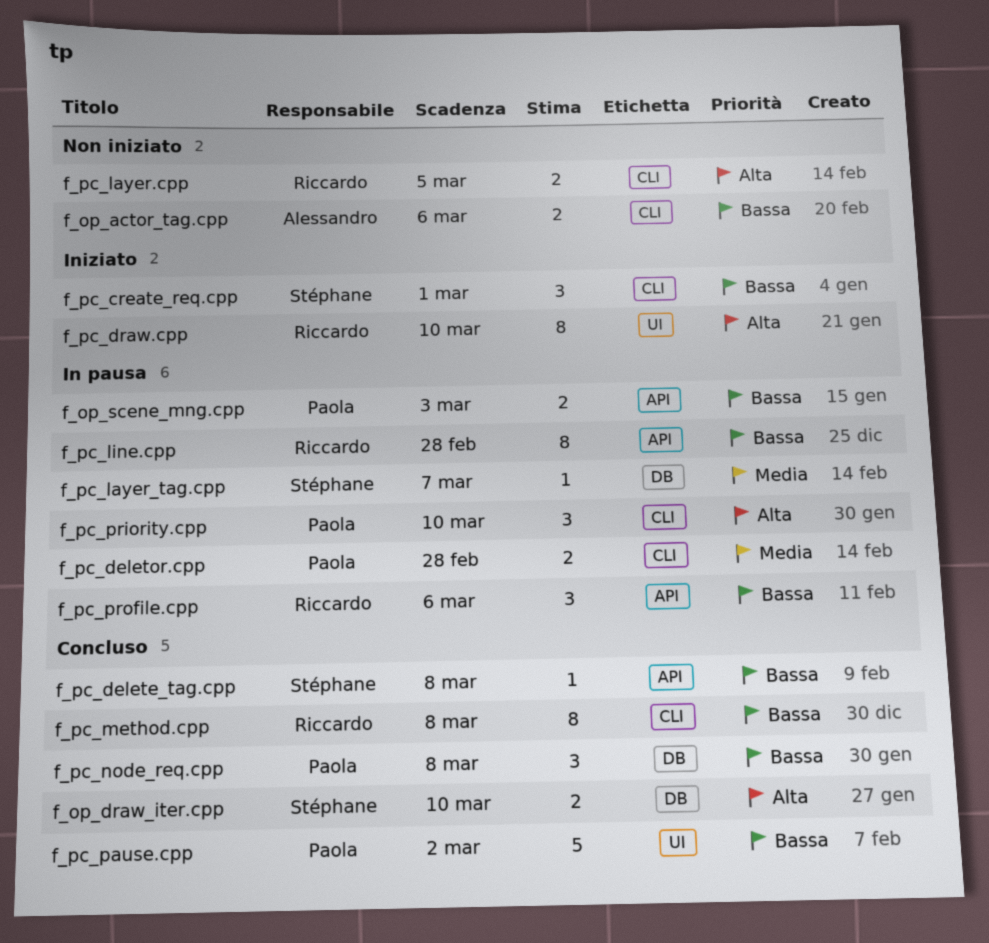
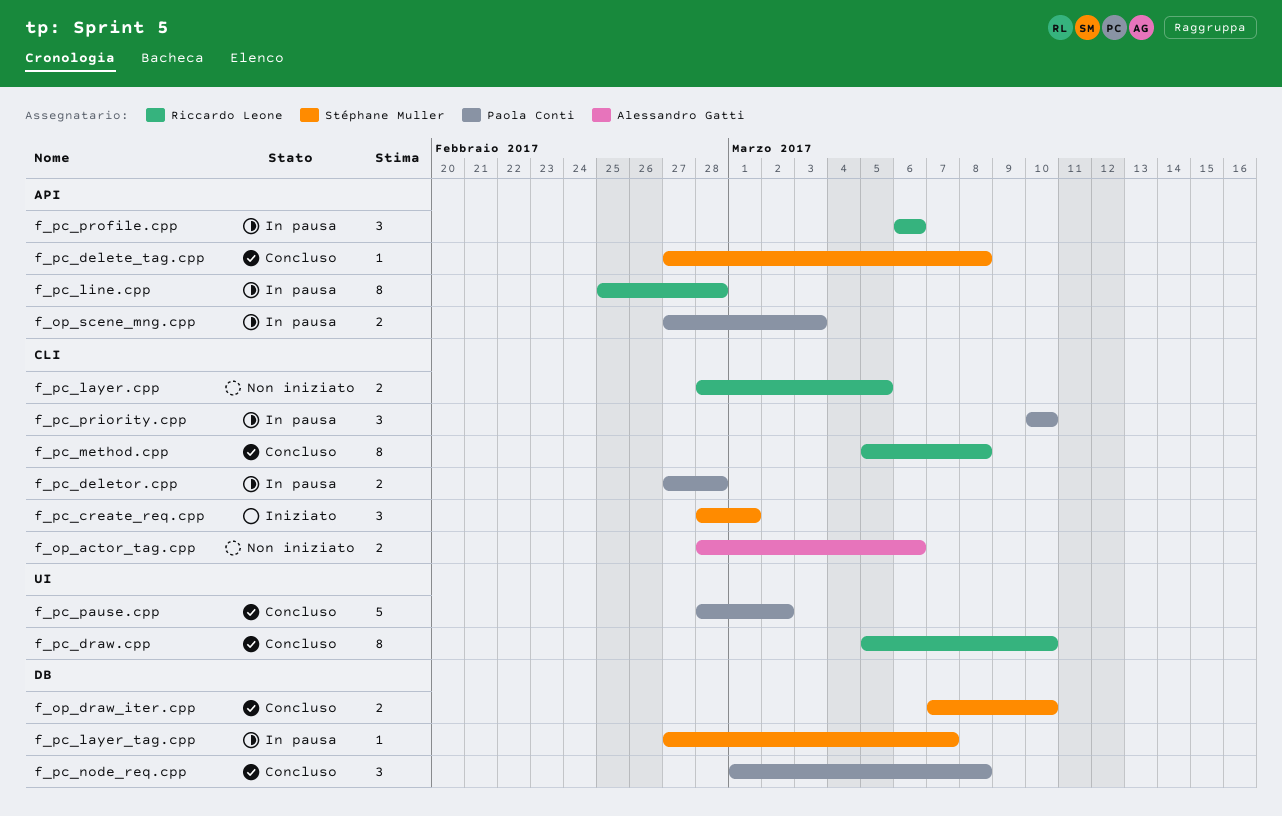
f_pc_draw.cpp, status: Iniziato -> Concluso

